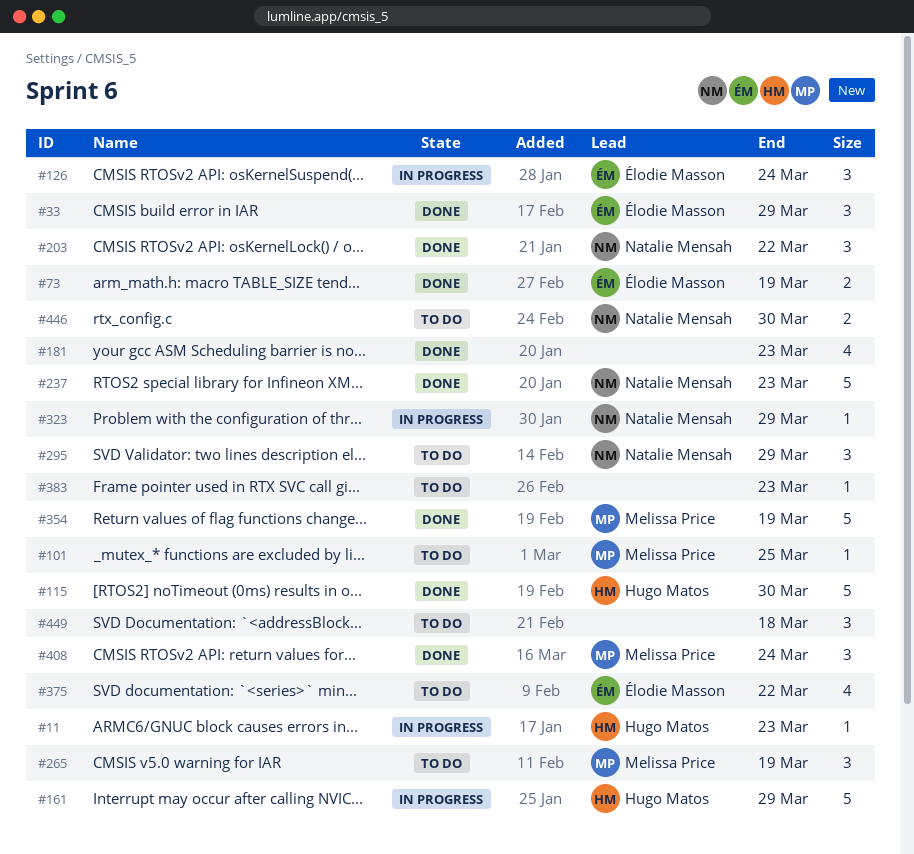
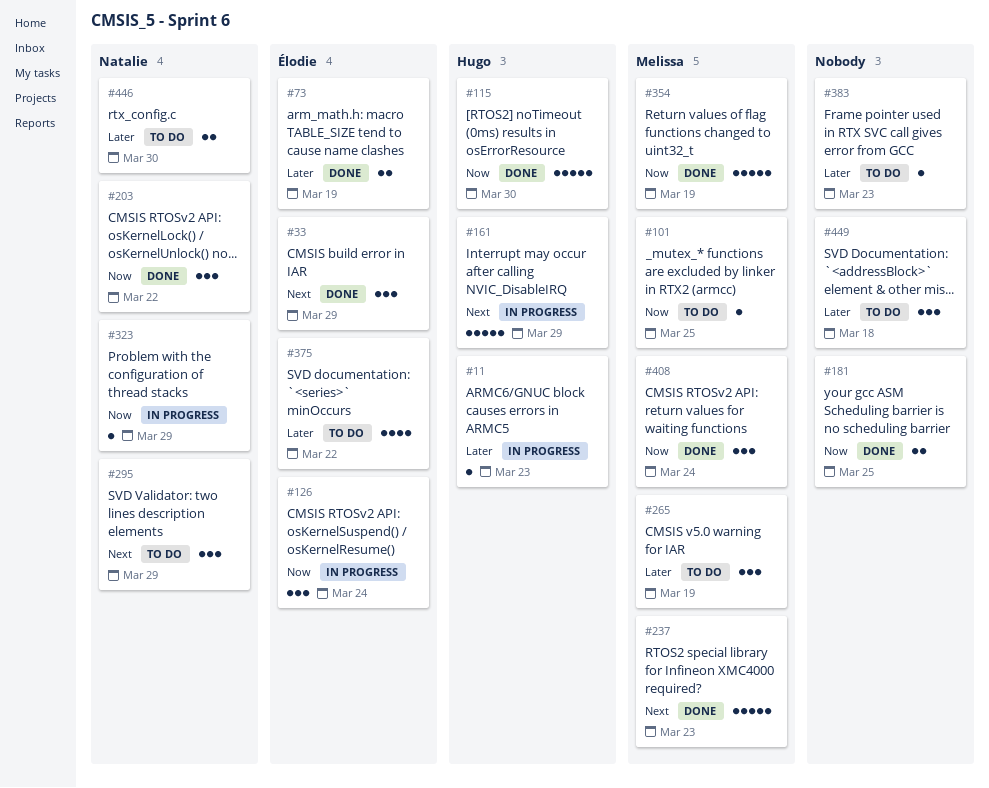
#181, estimate: 4 -> 2
#181, due: Mar 23 -> Mar 25
#237, owner: Natalie Mensah -> Melissa Price

